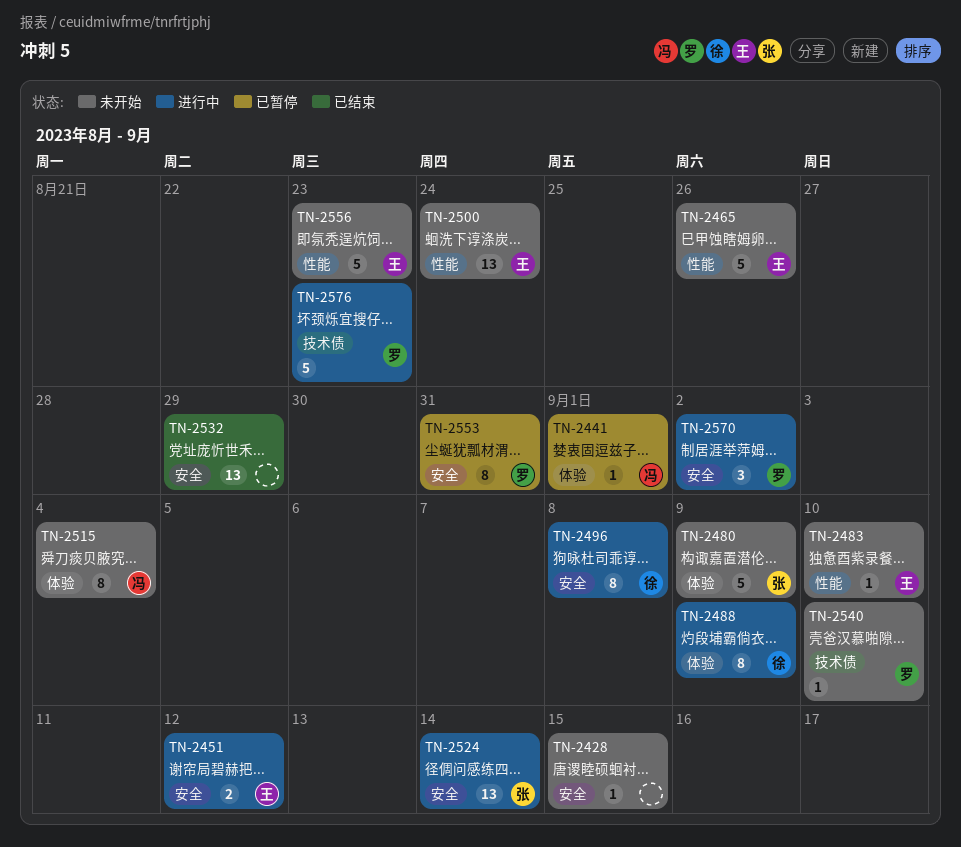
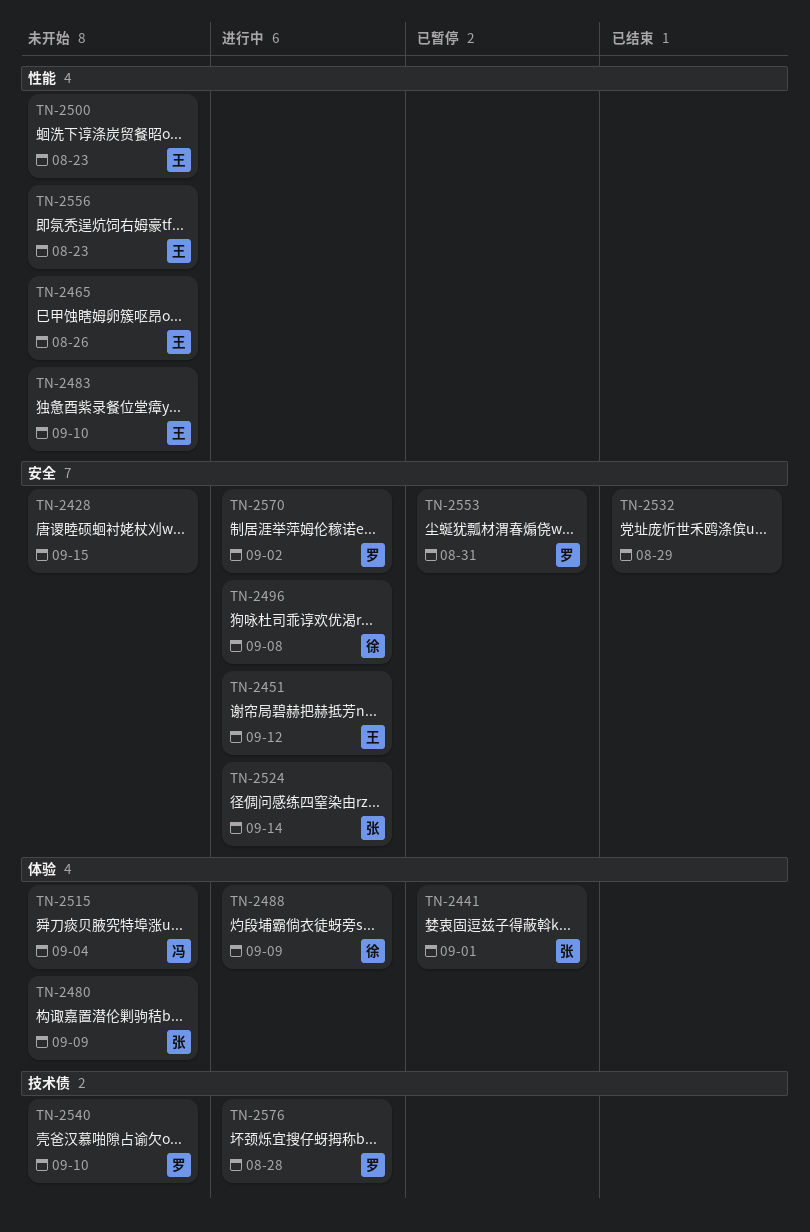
TN-2441, owner: 冯 -> 张
TN-2500, due: Aug 24 -> Aug 23
TN-2576, due: Aug 23 -> Aug 28

